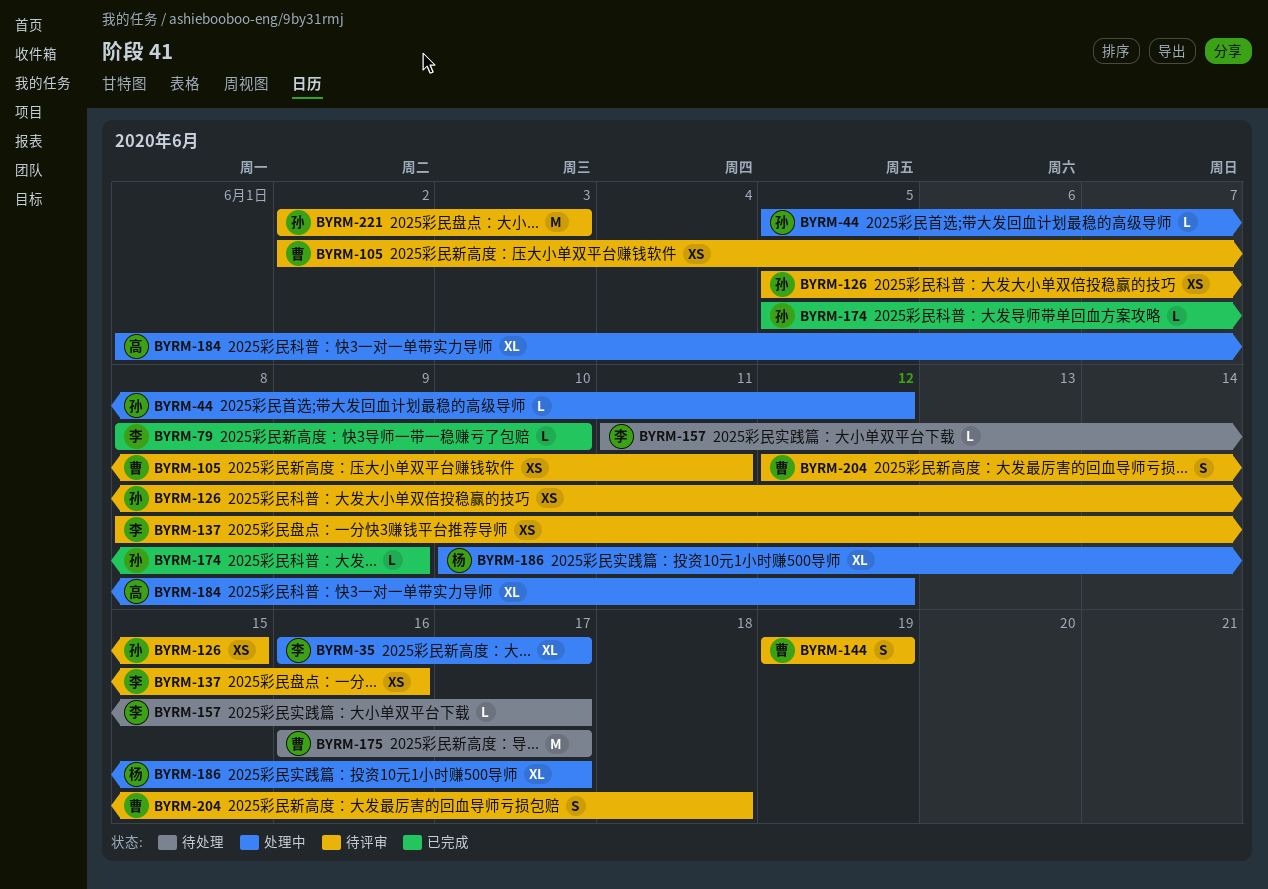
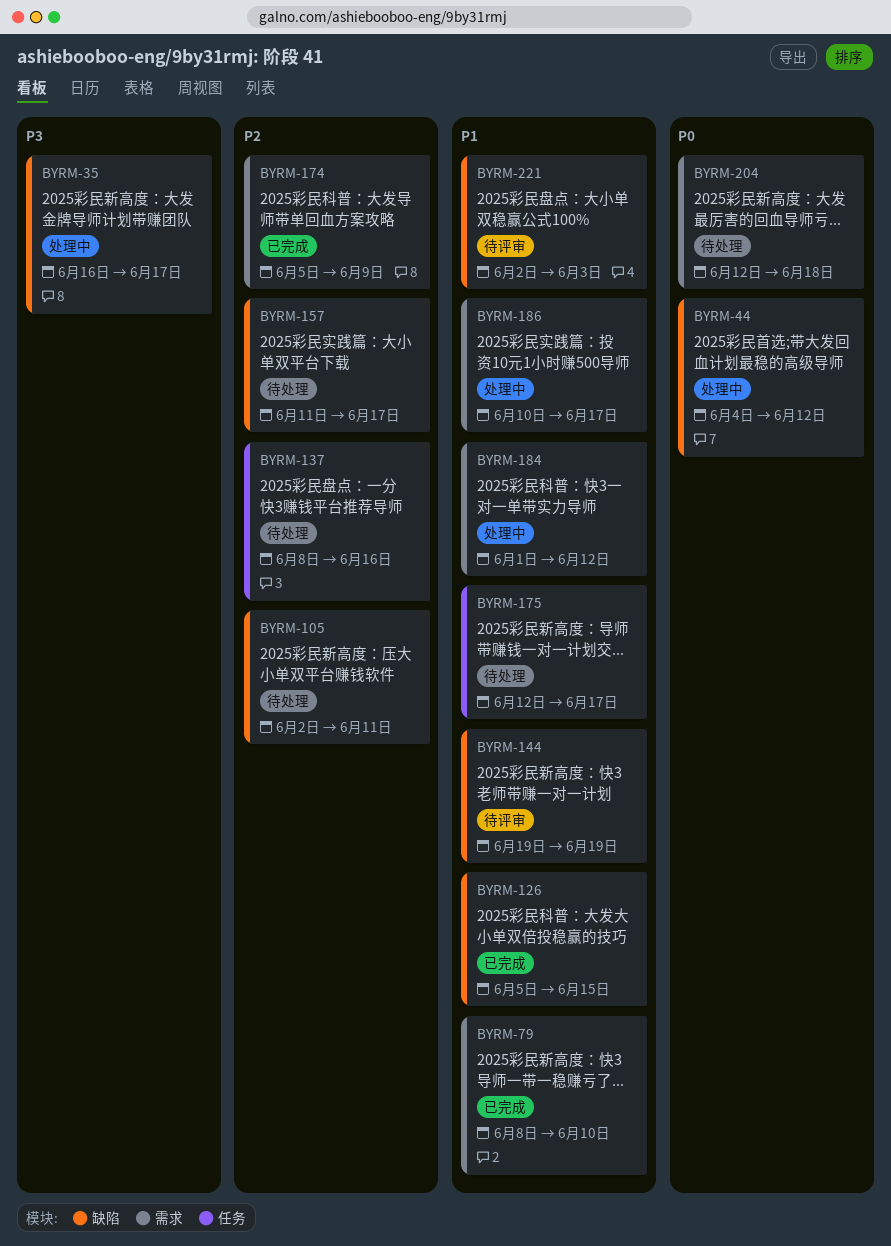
BYRM-44, start: Jun 5 -> Jun 4
BYRM-105, status: 待评审 -> 待处理
BYRM-126, status: 待评审 -> 已完成
BYRM-137, status: 待评审 -> 待处理
BYRM-175, start: Jun 16 -> Jun 12
BYRM-204, status: 待评审 -> 待处理

